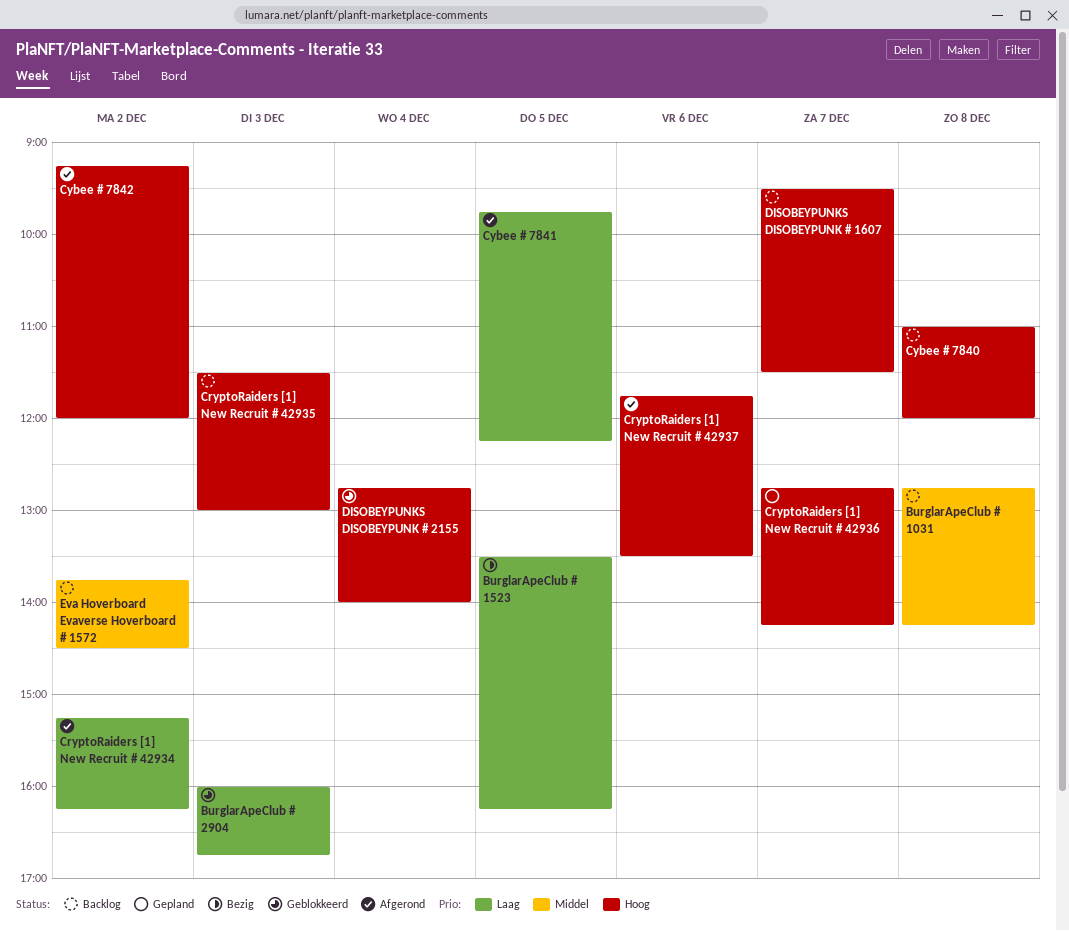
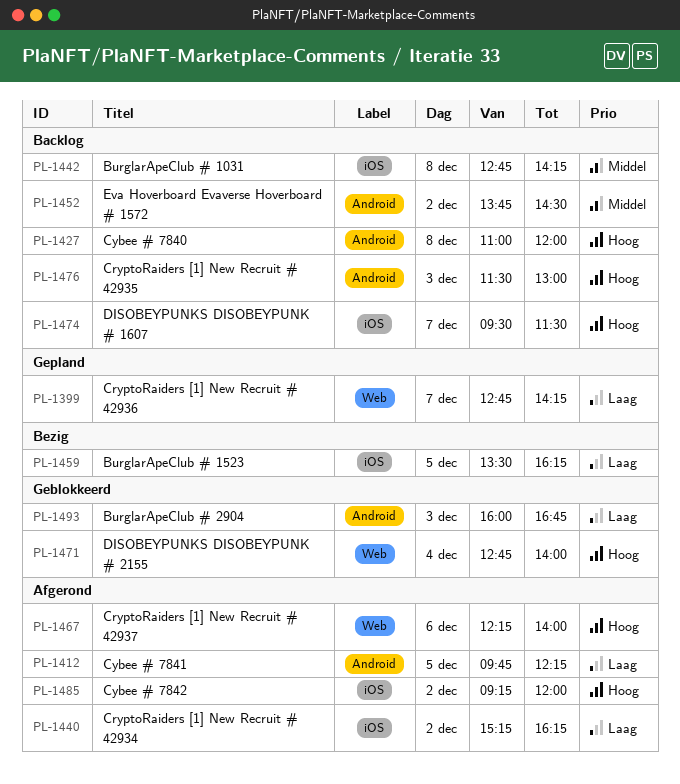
CryptoRaiders [1] New Recruit # 42936, priority: Hoog -> Laag
CryptoRaiders [1] New Recruit # 42937, begins: 11:45 -> 12:15
CryptoRaiders [1] New Recruit # 42937, ends: 13:30 -> 14:00

